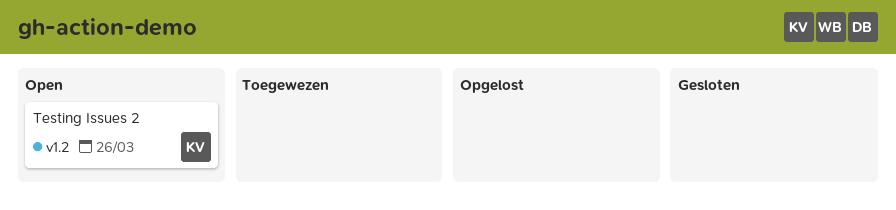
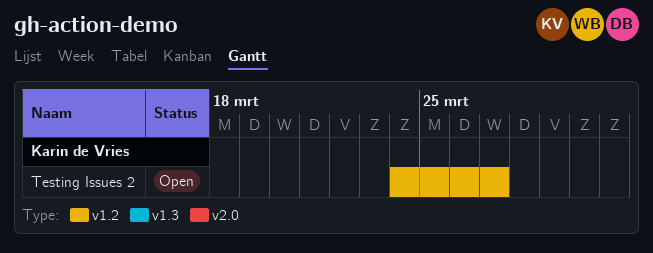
Testing Issues 2, due: Mar 26 -> Mar 27

